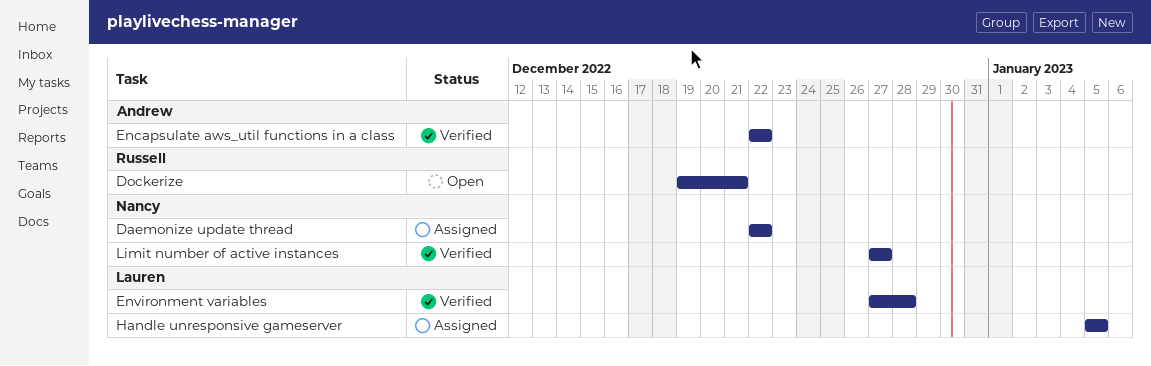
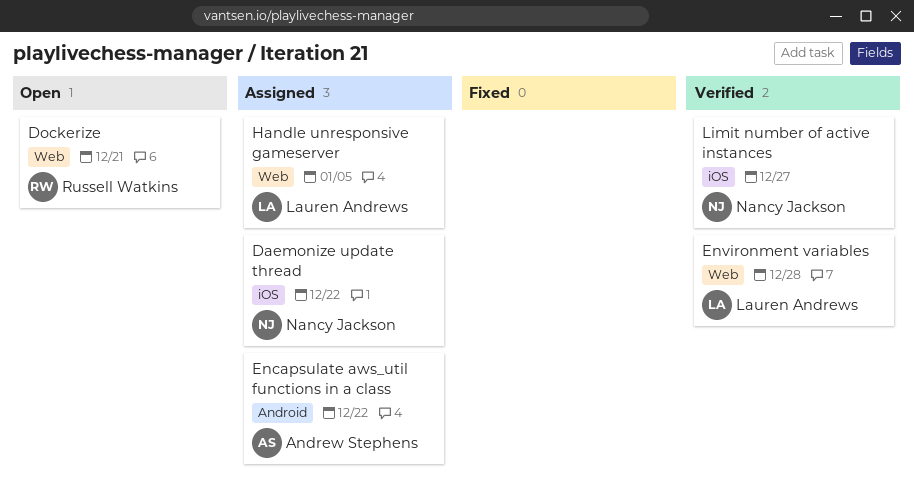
Encapsulate aws_util functions in a class, status: Verified -> Assigned

